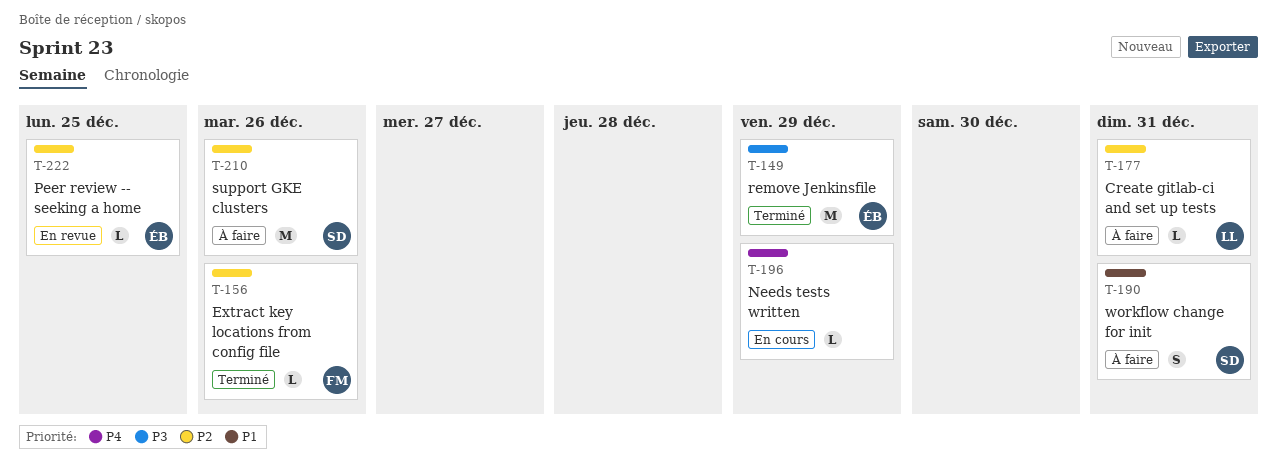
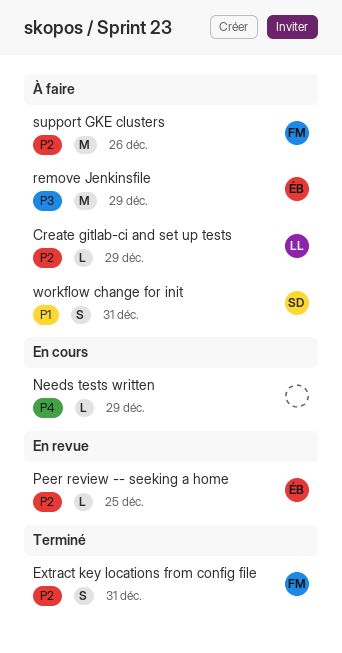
Create gitlab-ci and set up tests, due: Dec 31 -> Dec 29
Extract key locations from config file, estimate: L -> S
Extract key locations from config file, due: Dec 26 -> Dec 31
remove Jenkinsfile, status: Terminé -> À faire
support GKE clusters, owner: SD -> FM

